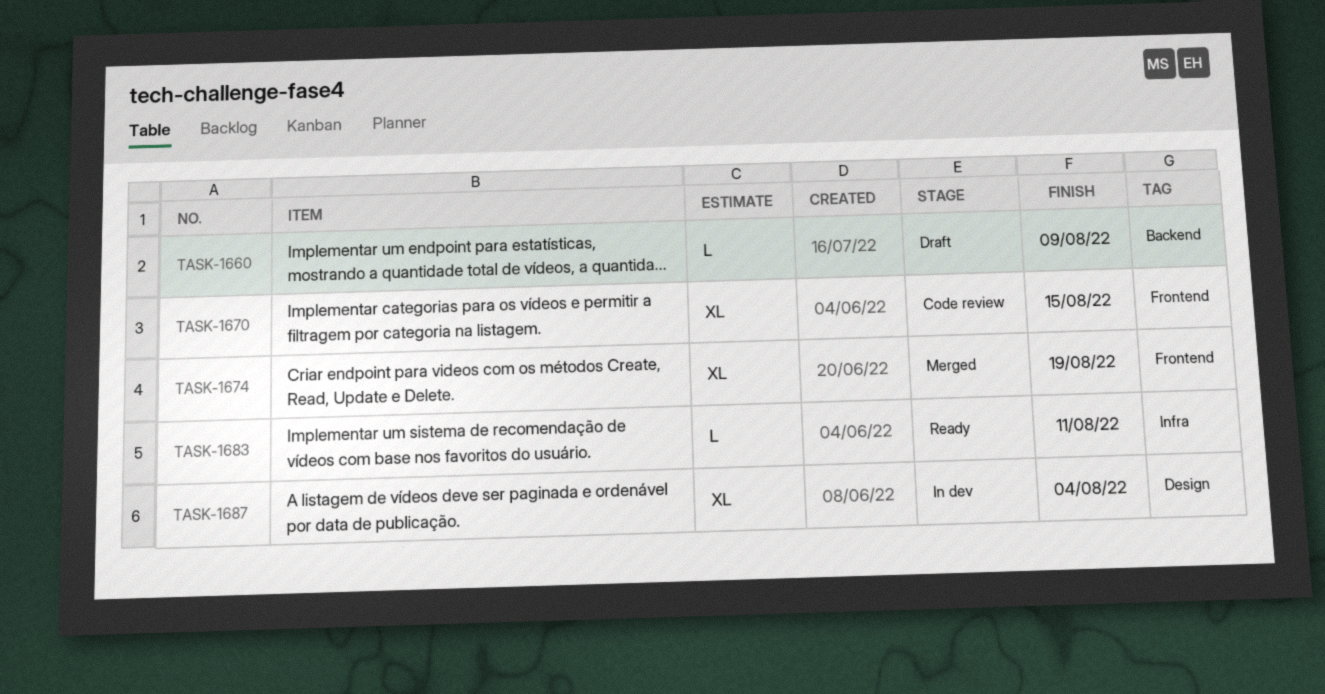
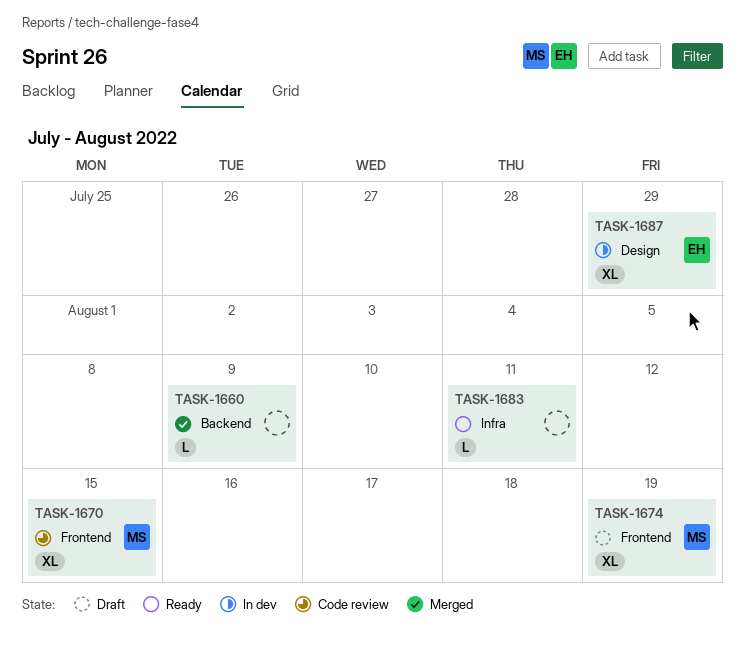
TASK-1660, status: Draft -> Merged
TASK-1674, status: Merged -> Draft
TASK-1687, due: Aug 4 -> Jul 29

